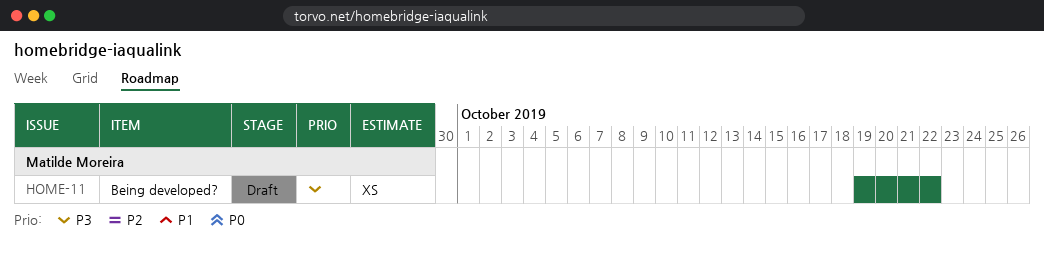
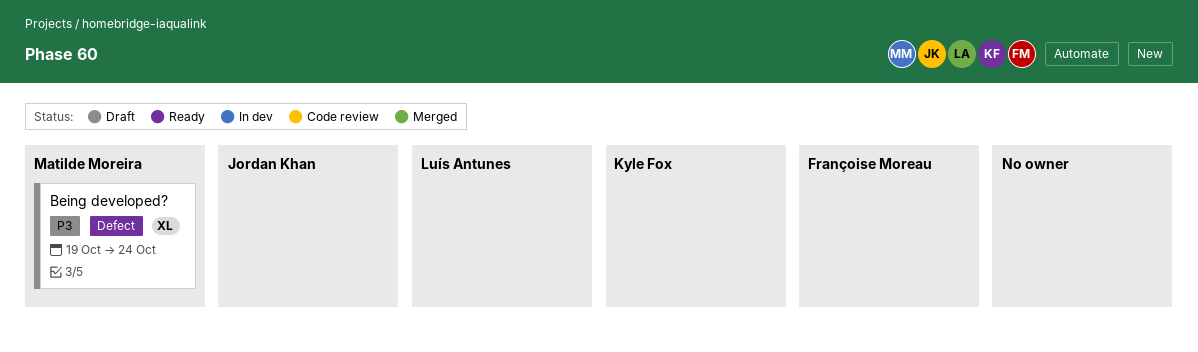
Being developed?, estimate: XS -> XL
Being developed?, due: Oct 22 -> Oct 24

